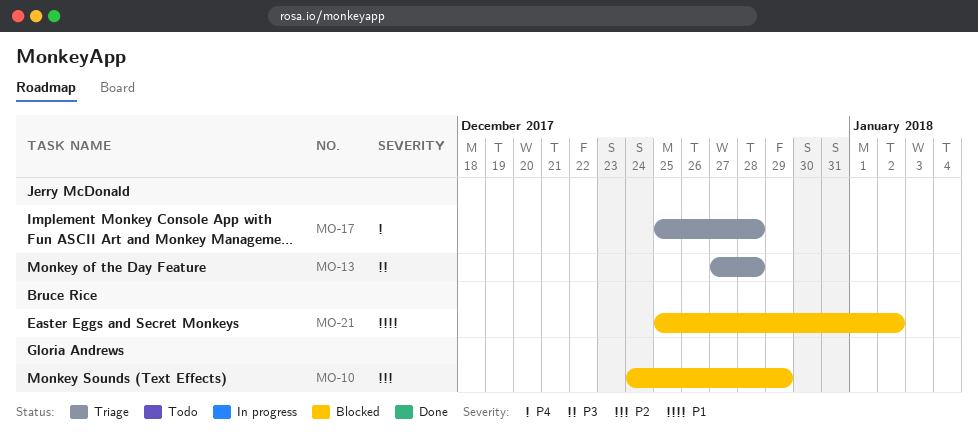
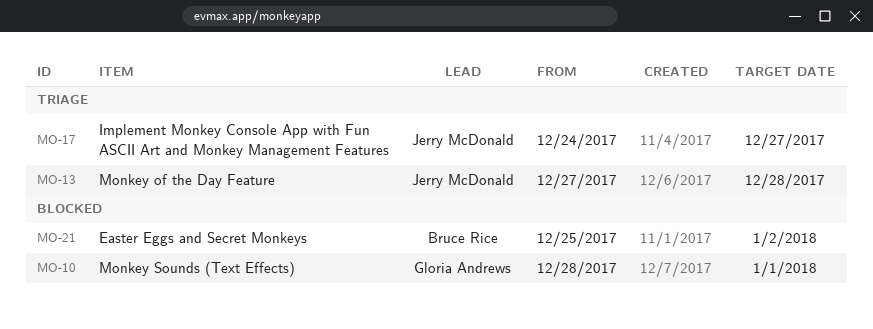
MO-10, start: Dec 24 -> Dec 28
MO-10, due: Dec 29 -> Jan 1
MO-17, start: Dec 25 -> Dec 24
MO-17, due: Dec 28 -> Dec 27

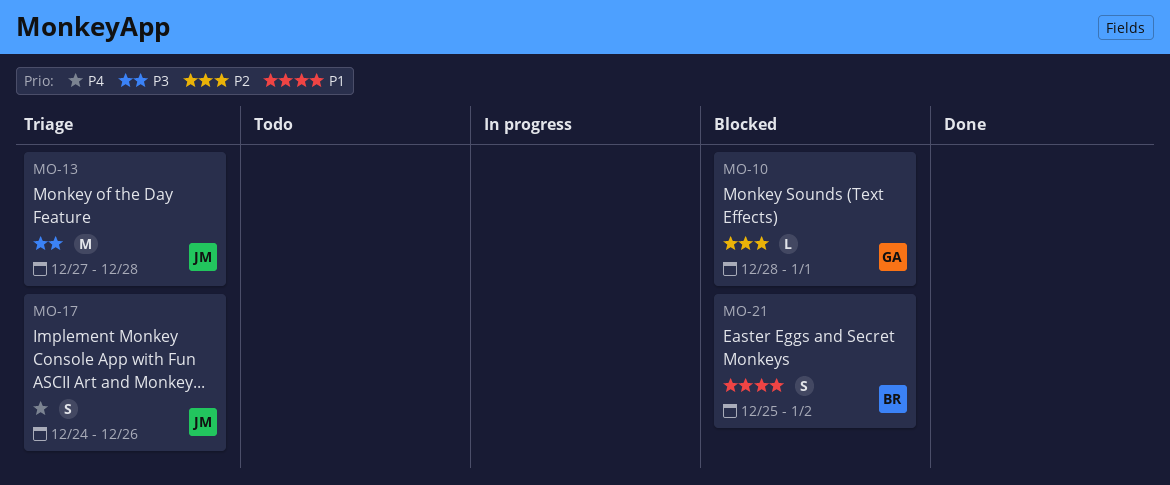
MO-17, due: Dec 27 -> Dec 26

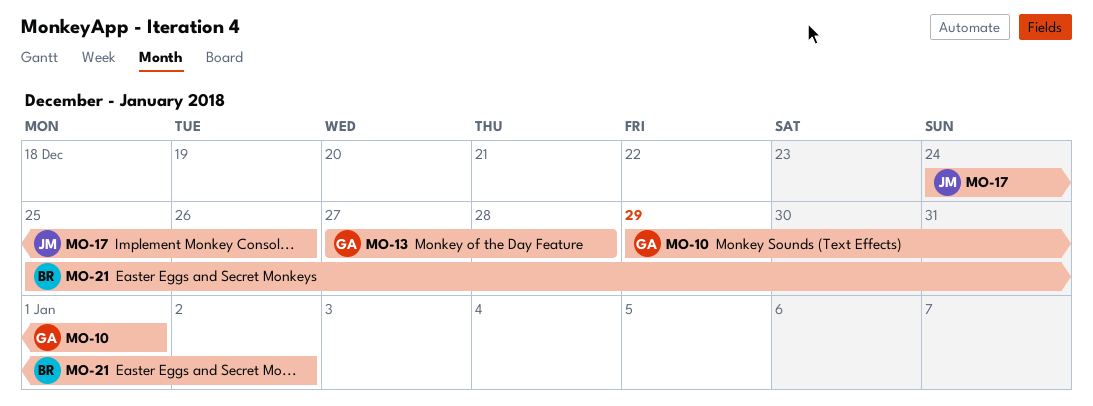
MO-10, start: Dec 28 -> Dec 29
MO-13, owner: JM -> GA

